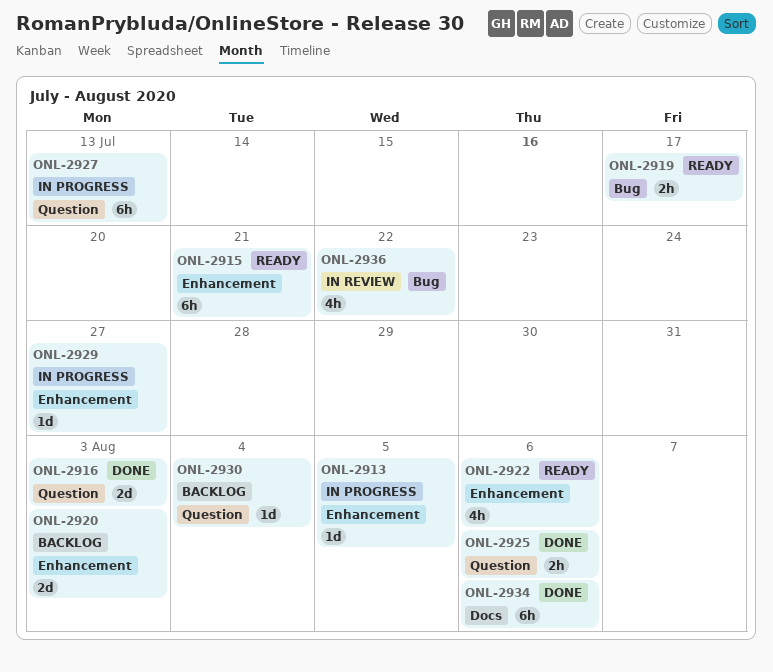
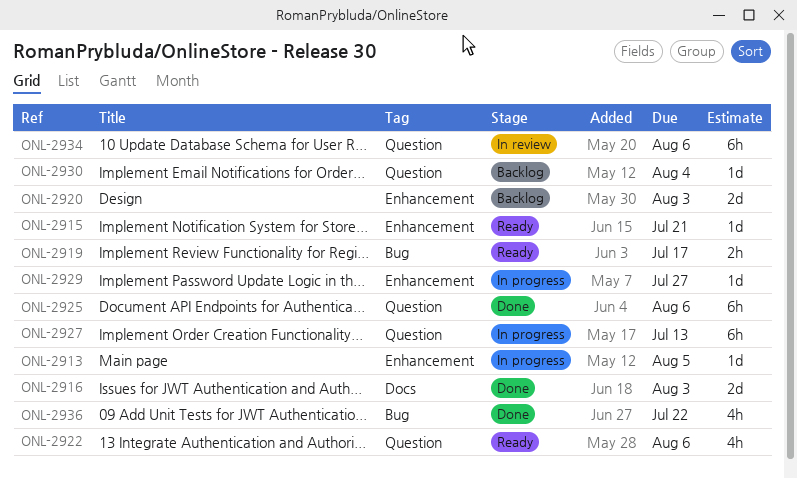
ONL-2915, estimate: 6h -> 1d
ONL-2916, label: Question -> Docs
ONL-2922, label: Enhancement -> Question
ONL-2925, estimate: 2h -> 6h
ONL-2934, status: Done -> In review
ONL-2934, label: Docs -> Question
ONL-2936, status: In review -> Done

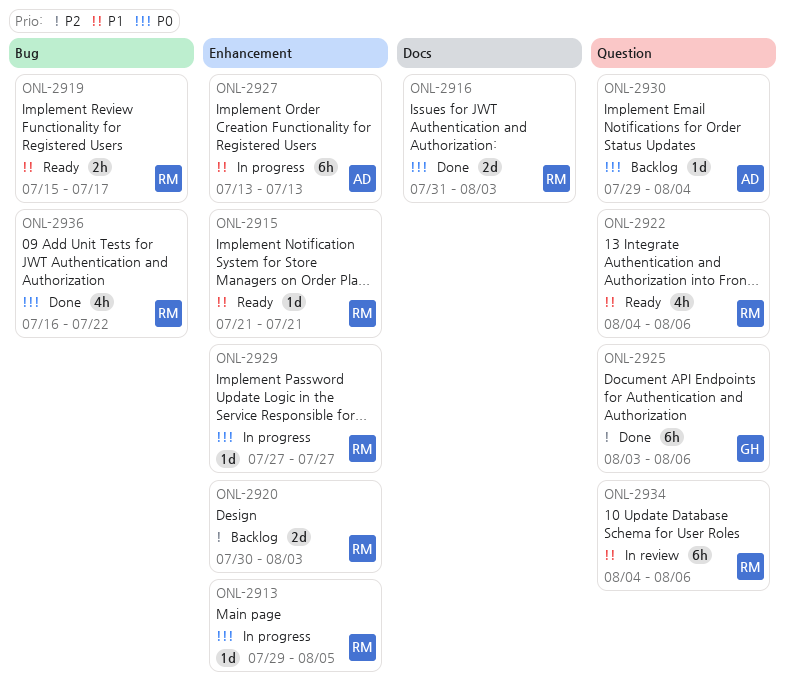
ONL-2927, label: Question -> Enhancement

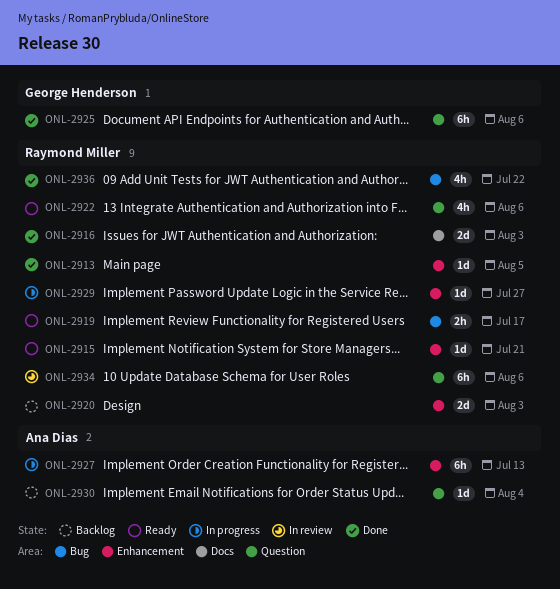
ONL-2913, status: In progress -> Done

